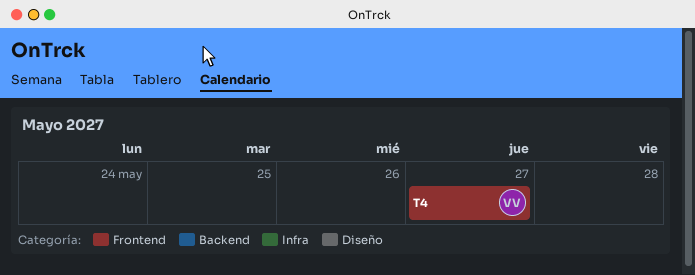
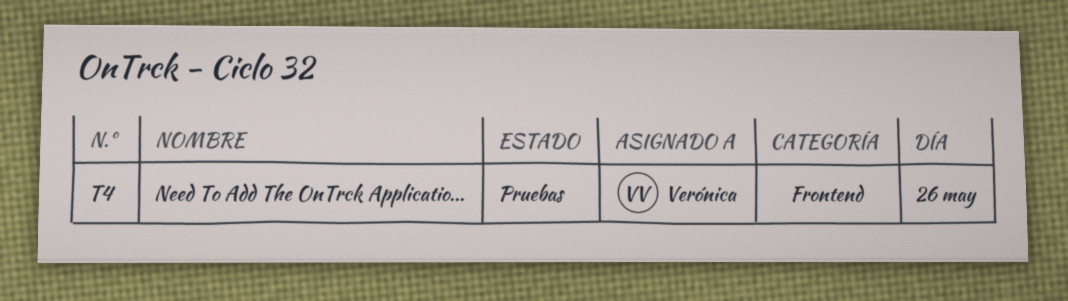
T4, day: May 27 -> May 26

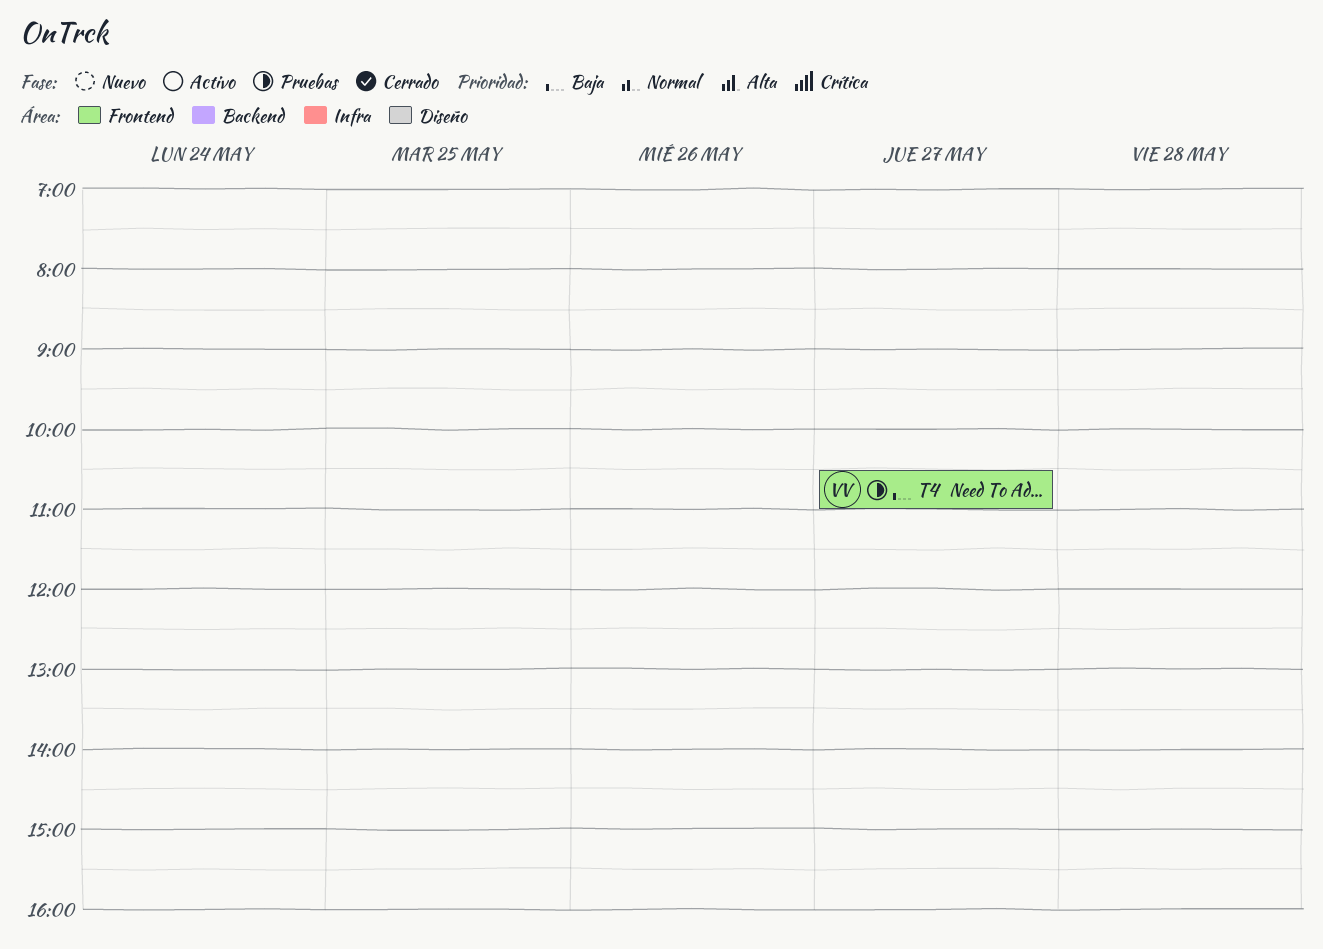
T4, day: May 26 -> May 27

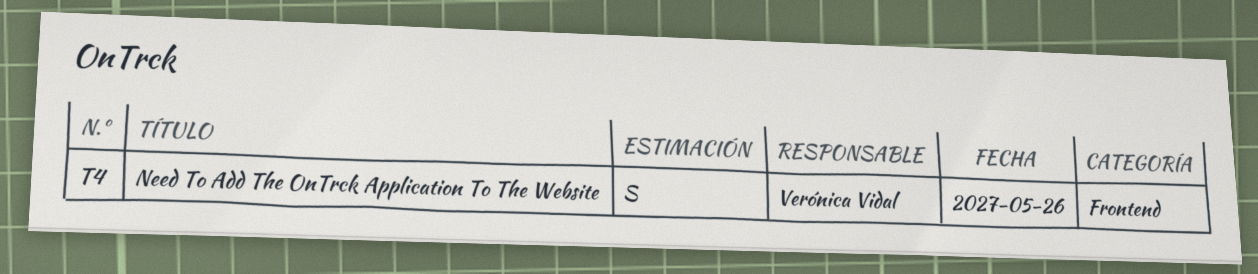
T4, day: May 27 -> May 26

